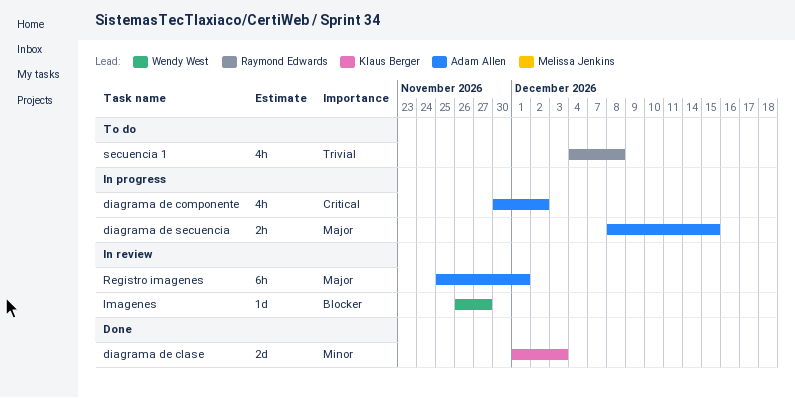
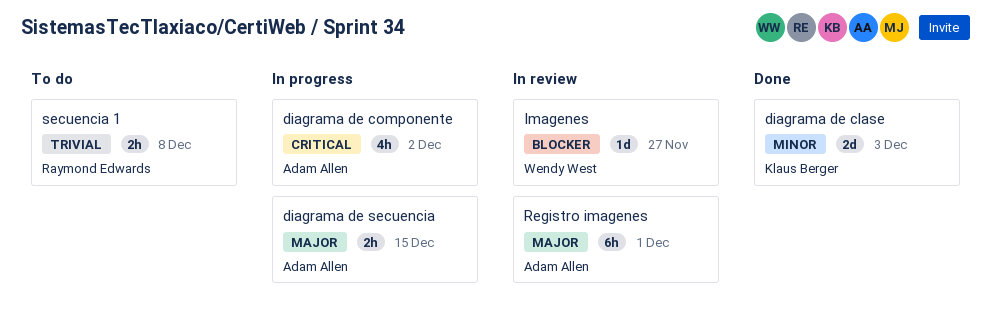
secuencia 1, estimate: 4h -> 2h

